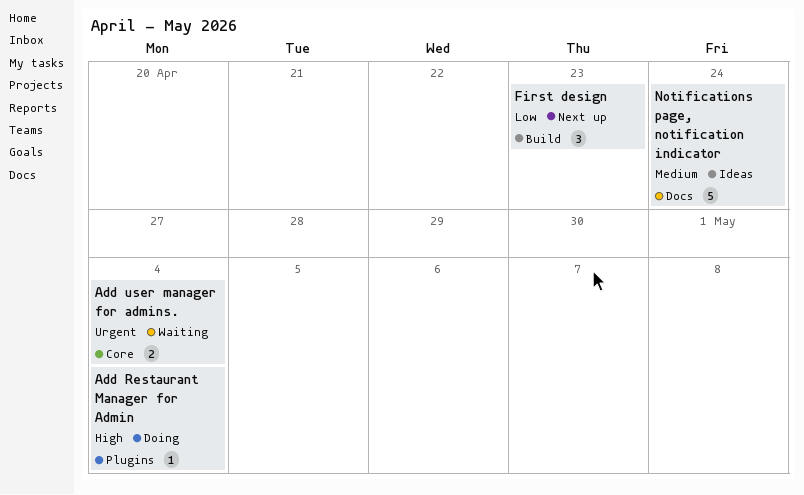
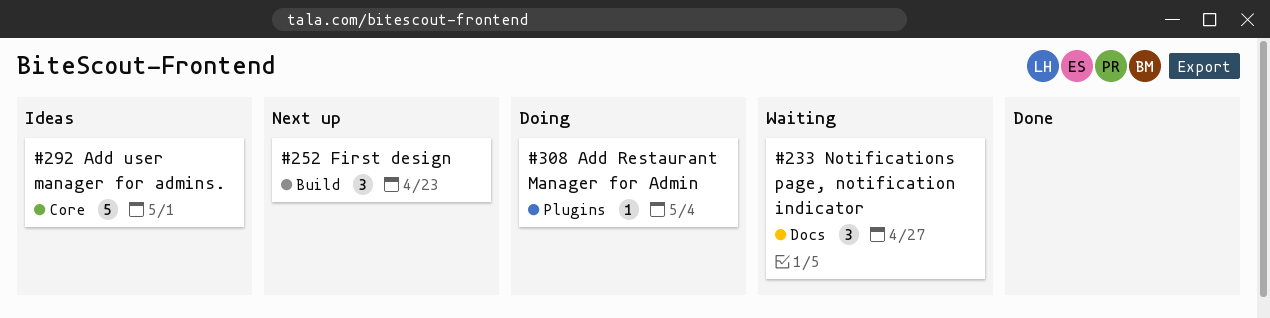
Add user manager for admins., status: Waiting -> Ideas
Add user manager for admins., estimate: 2 -> 5
Add user manager for admins., due: May 4 -> May 1
Notifications page, notification indicator, status: Ideas -> Waiting
Notifications page, notification indicator, estimate: 5 -> 3
Notifications page, notification indicator, due: Apr 24 -> Apr 27

